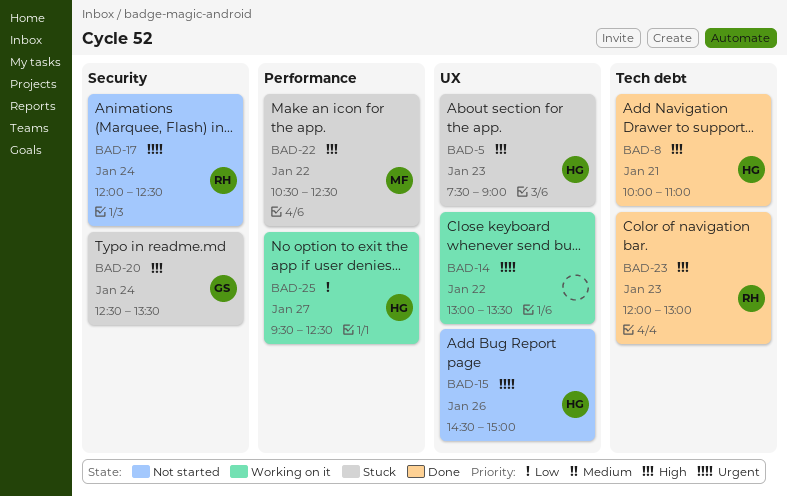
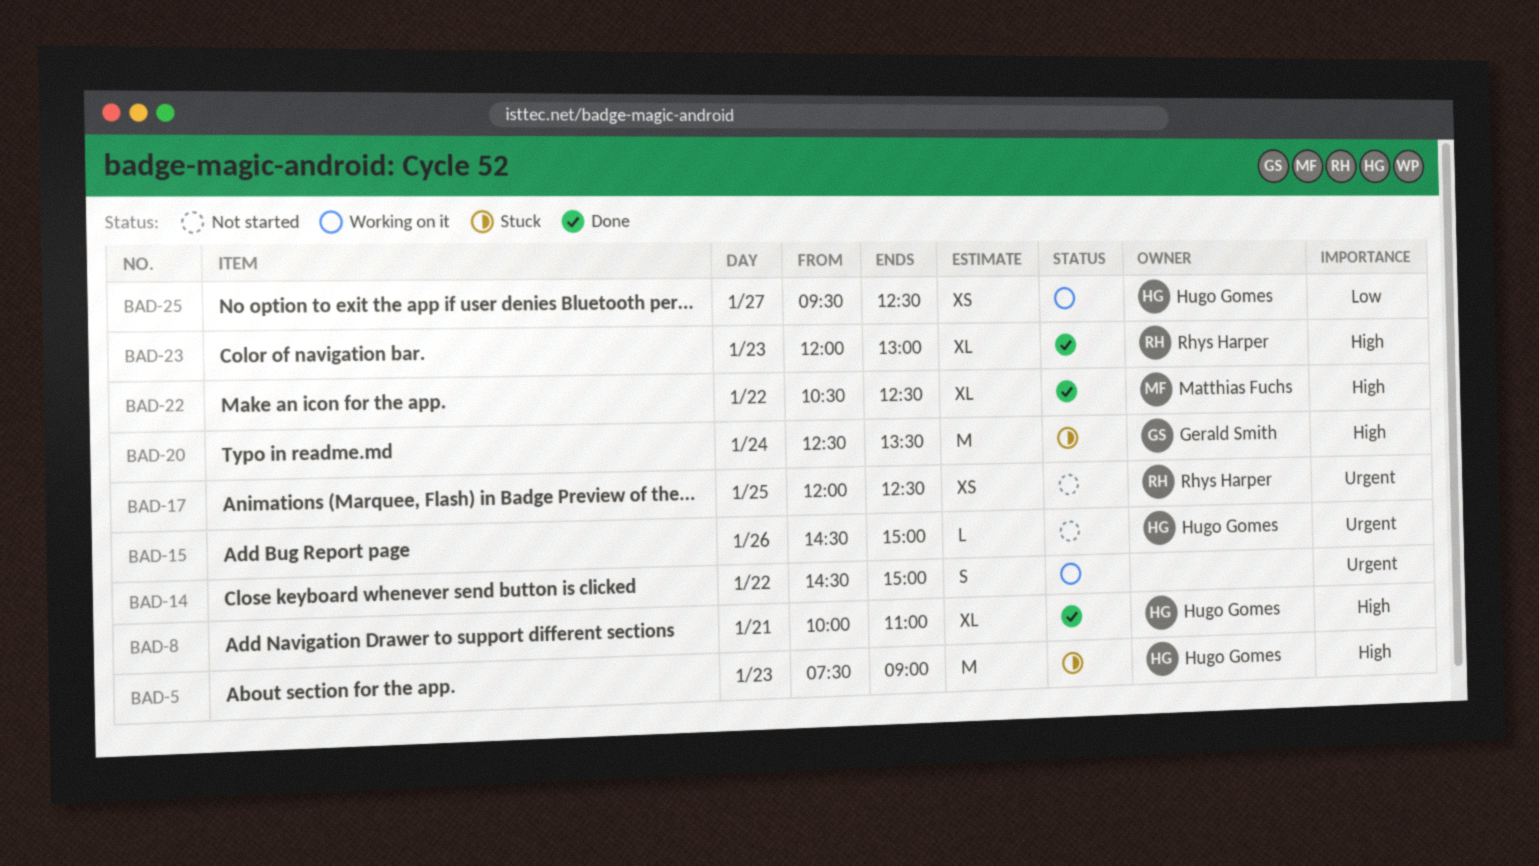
BAD-14, begins: 13:00 -> 14:30
BAD-14, ends: 13:30 -> 15:00
BAD-17, day: Jan 24 -> Jan 25
BAD-22, status: Stuck -> Done

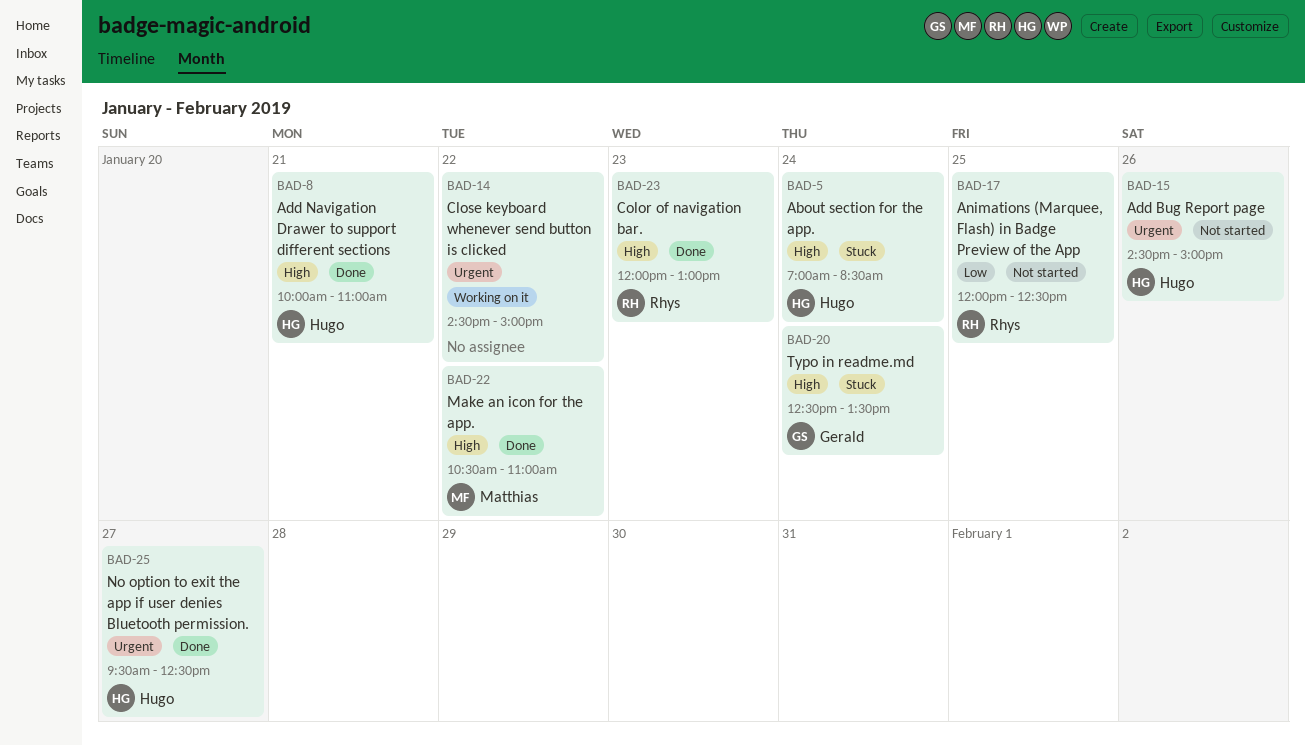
BAD-5, day: Jan 23 -> Jan 24
BAD-5, begins: 07:30 -> 07:00
BAD-5, ends: 09:00 -> 08:30
BAD-17, priority: Urgent -> Low
BAD-22, ends: 12:30 -> 11:00
BAD-25, status: Working on it -> Done
BAD-25, priority: Low -> Urgent

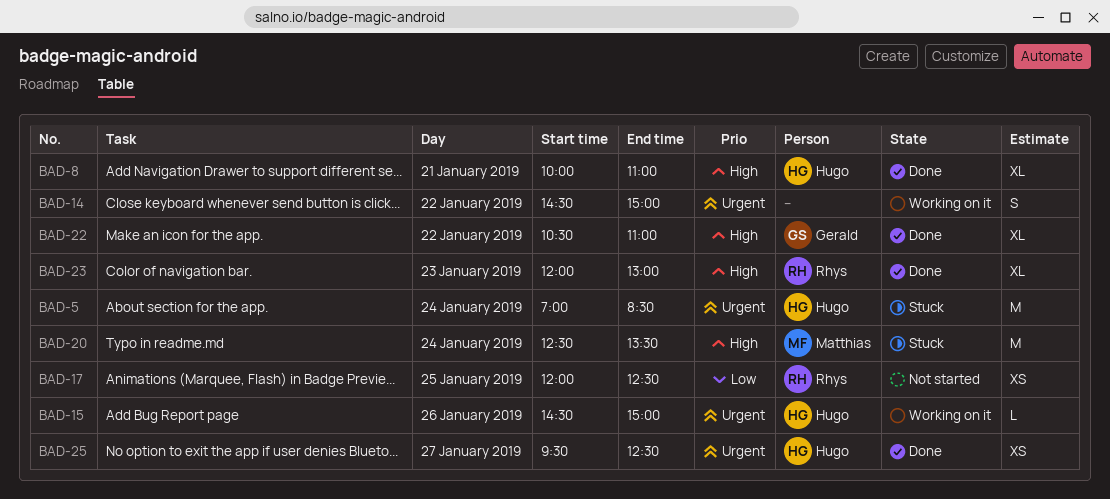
BAD-5, priority: High -> Urgent
BAD-15, status: Not started -> Working on it
BAD-20, owner: Gerald -> Matthias
BAD-22, owner: Matthias -> Gerald

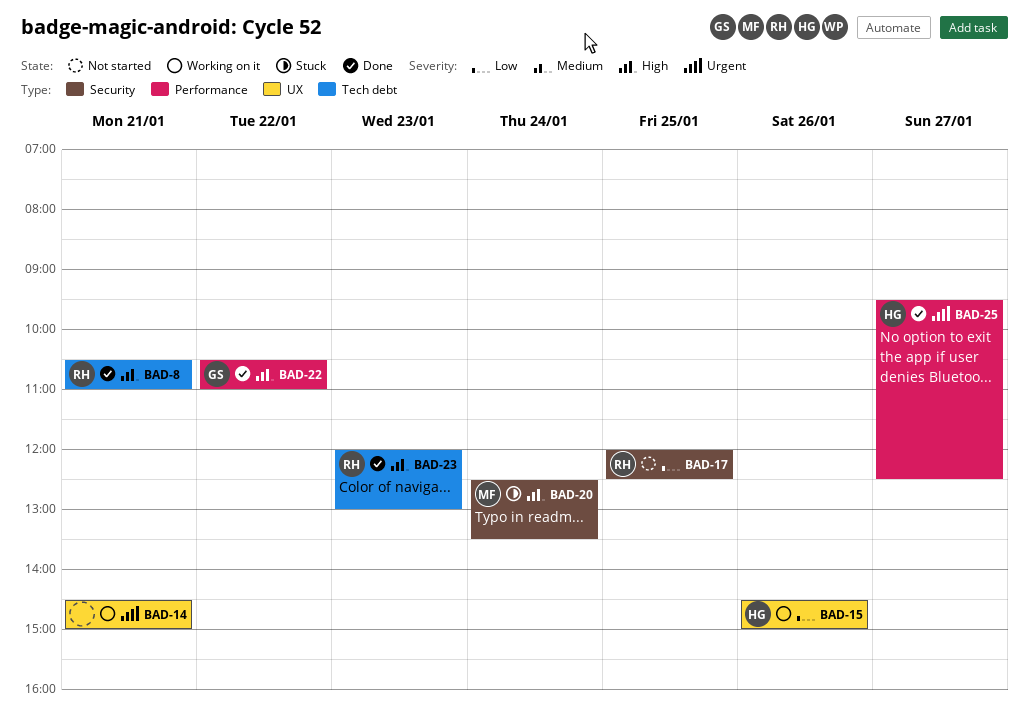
BAD-5: present -> none
BAD-8, owner: Hugo -> Rhys
BAD-8, begins: 10:00 -> 10:30
BAD-14, day: Jan 22 -> Jan 21
BAD-15, priority: Urgent -> Low

